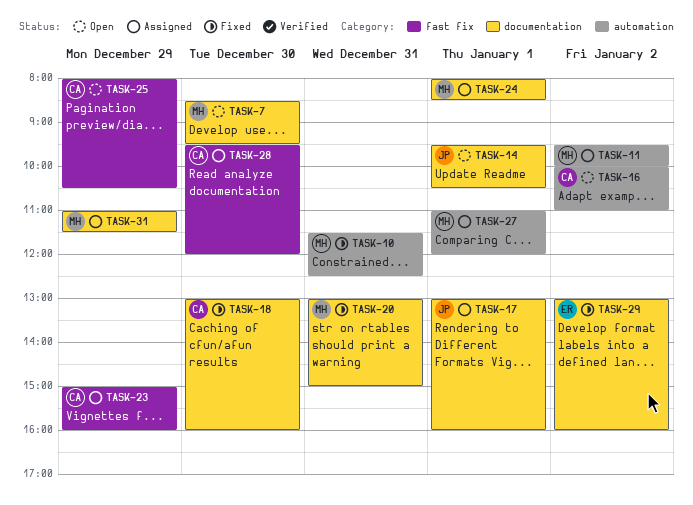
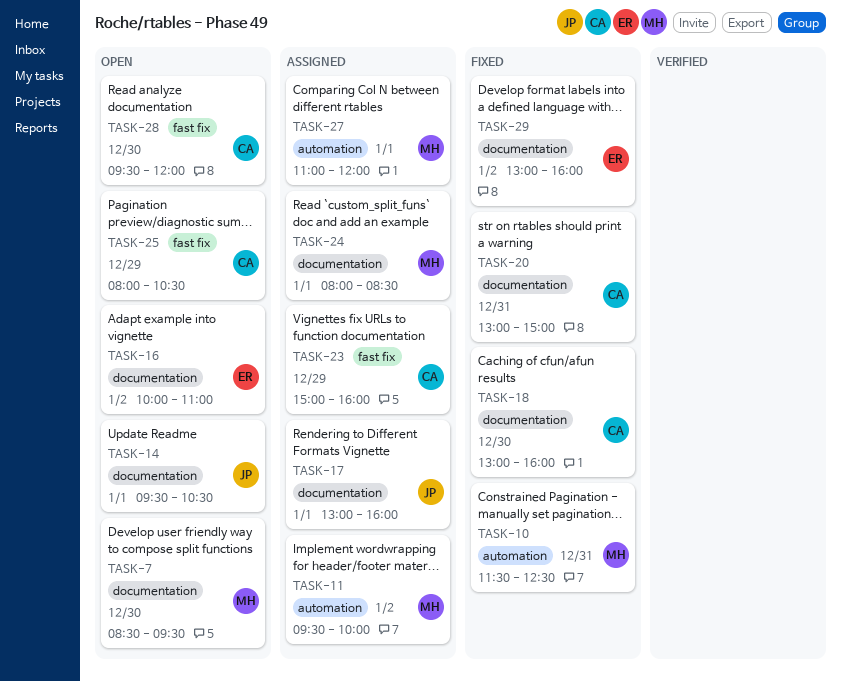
TASK-16, owner: CA -> ER
TASK-16, label: automation -> documentation
TASK-20, owner: MH -> CA
TASK-28, status: Assigned -> Open
TASK-31: present -> none

